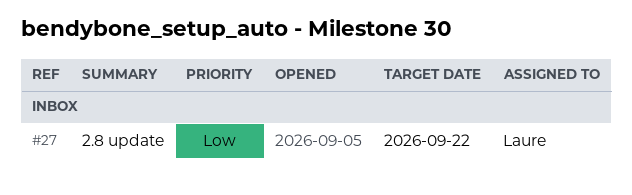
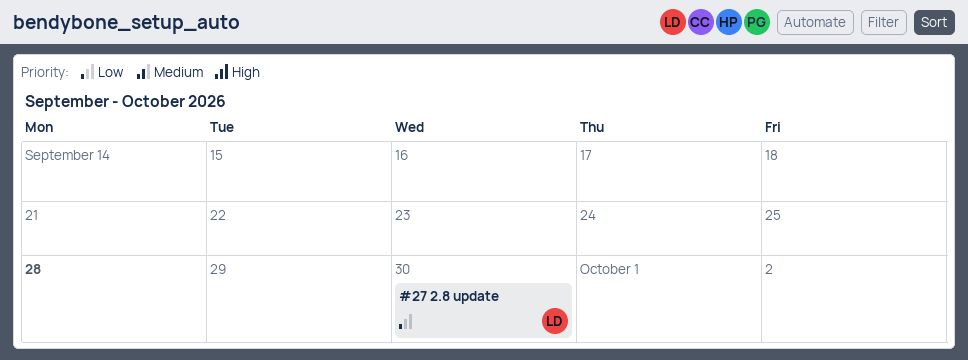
#27, due: Sep 22 -> Sep 30

